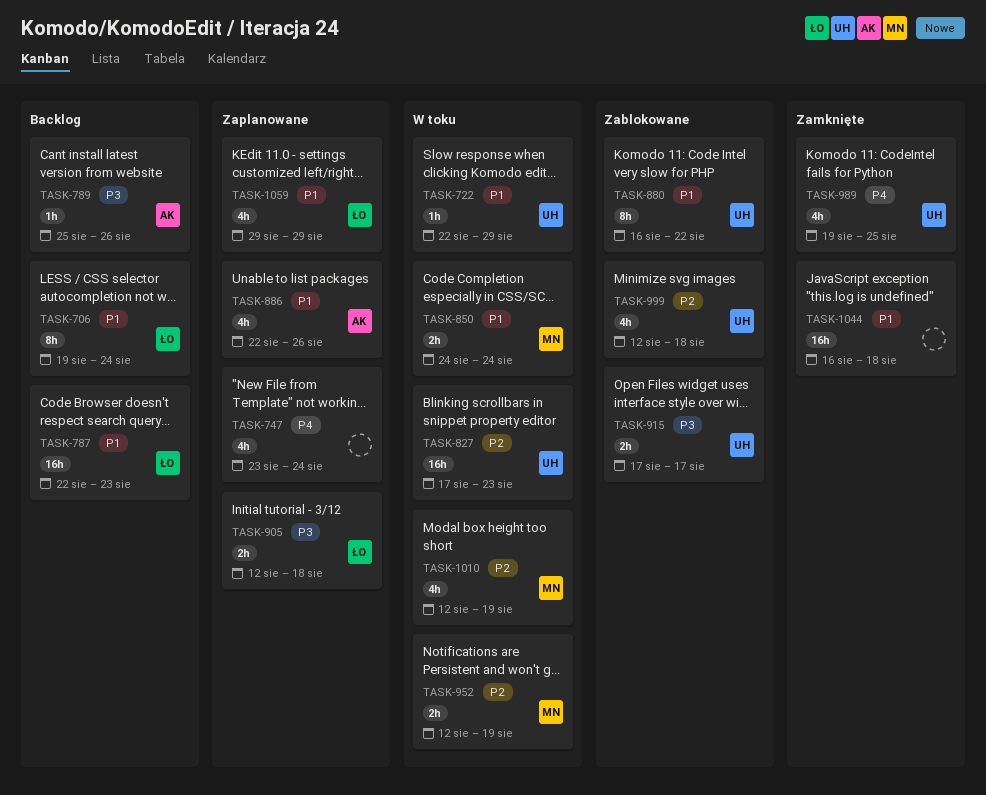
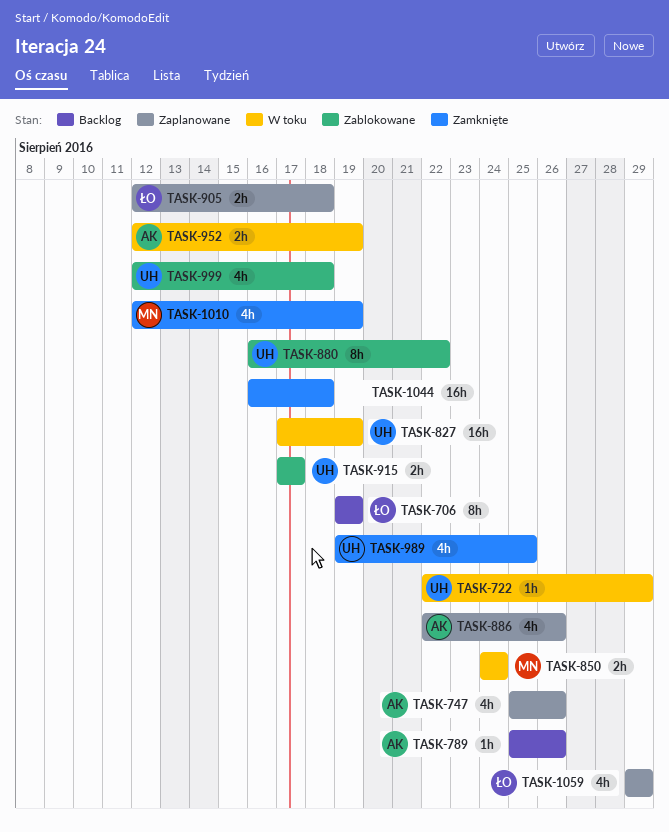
TASK-706, due: Aug 24 -> Aug 19
TASK-747, owner: none -> AK
TASK-747, start: Aug 23 -> Aug 25
TASK-747, due: Aug 24 -> Aug 26
TASK-787: present -> none
TASK-827, due: Aug 23 -> Aug 19
TASK-952, owner: MN -> AK
TASK-1010, status: W toku -> Zamknięte

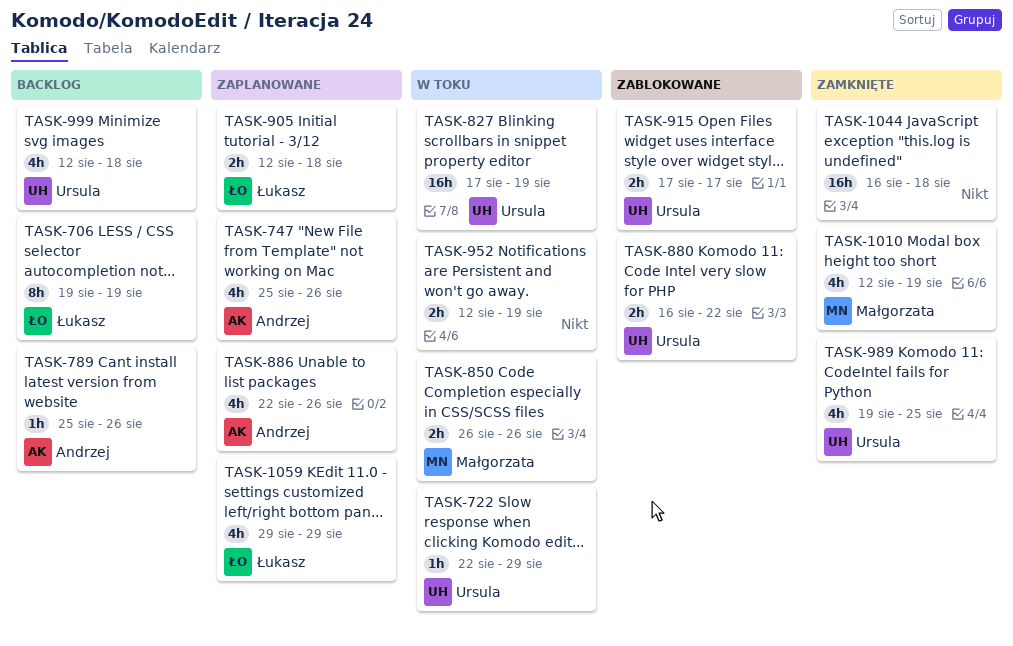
TASK-850, start: Aug 24 -> Aug 26
TASK-850, due: Aug 24 -> Aug 26
TASK-880, estimate: 8h -> 2h
TASK-952, owner: Andrzej -> none
TASK-999, status: Zablokowane -> Backlog

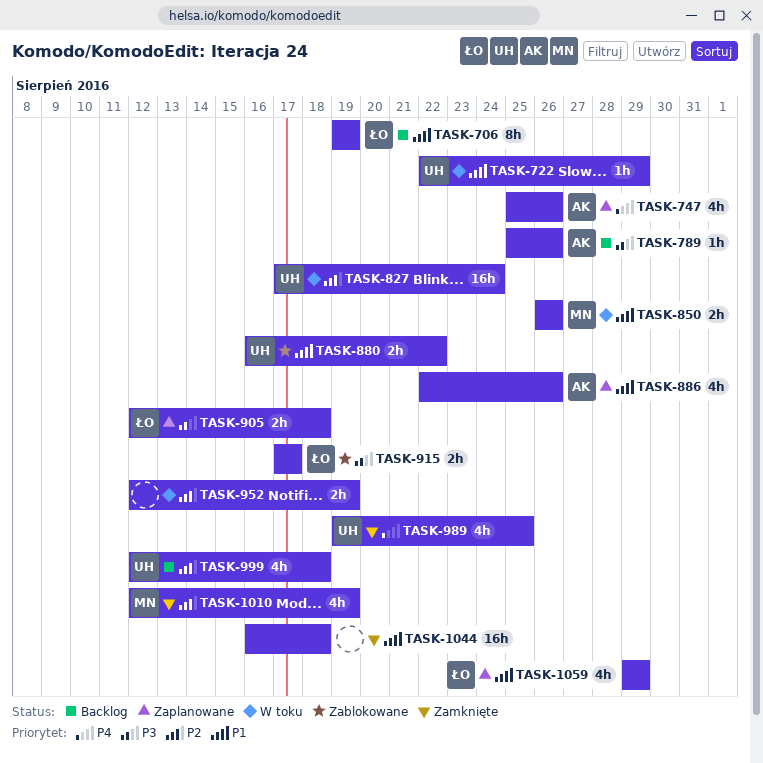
TASK-827, due: Aug 19 -> Aug 24
TASK-915, owner: Ursula -> Łukasz

